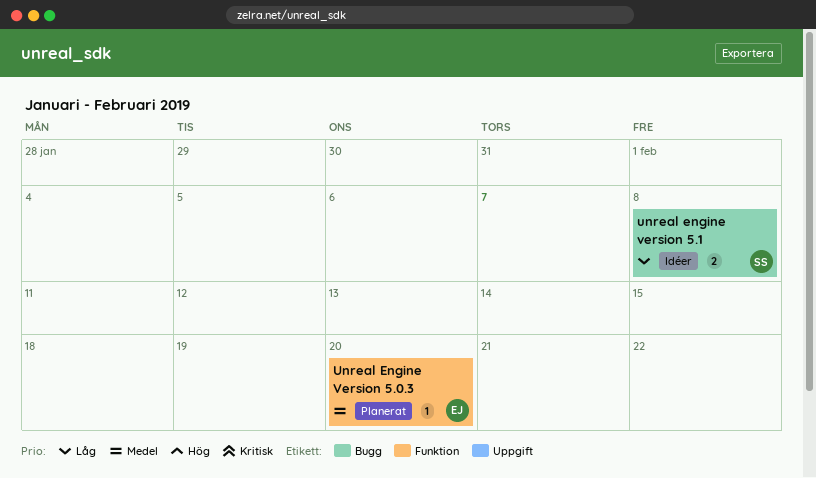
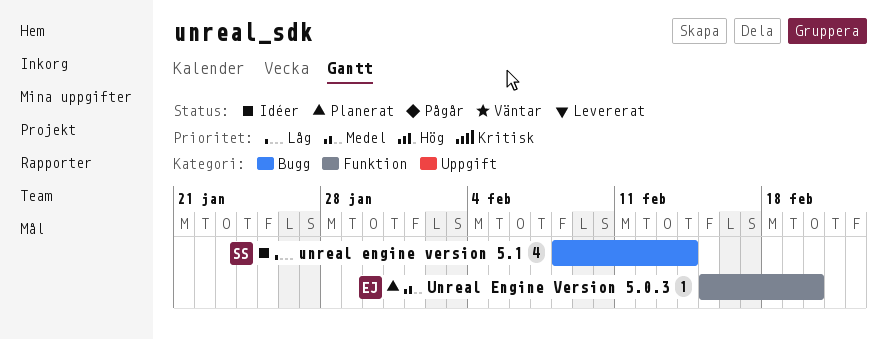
unreal engine version 5.1, estimate: 2 -> 4
unreal engine version 5.1, due: Feb 8 -> Feb 14

